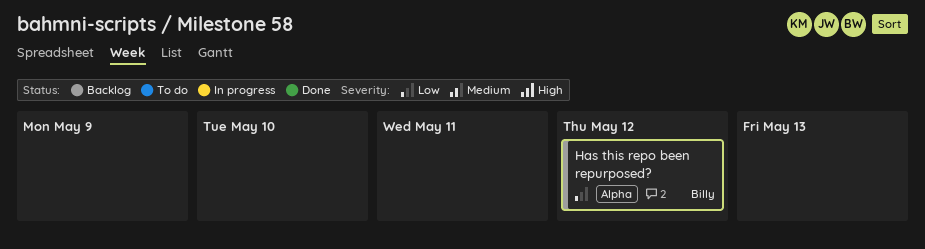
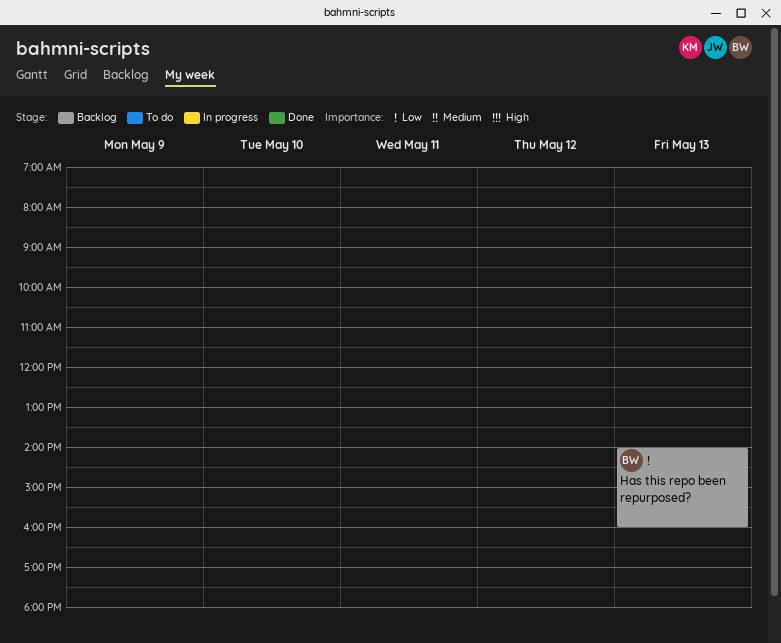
Has this repo been repurposed?, day: May 12 -> May 13

